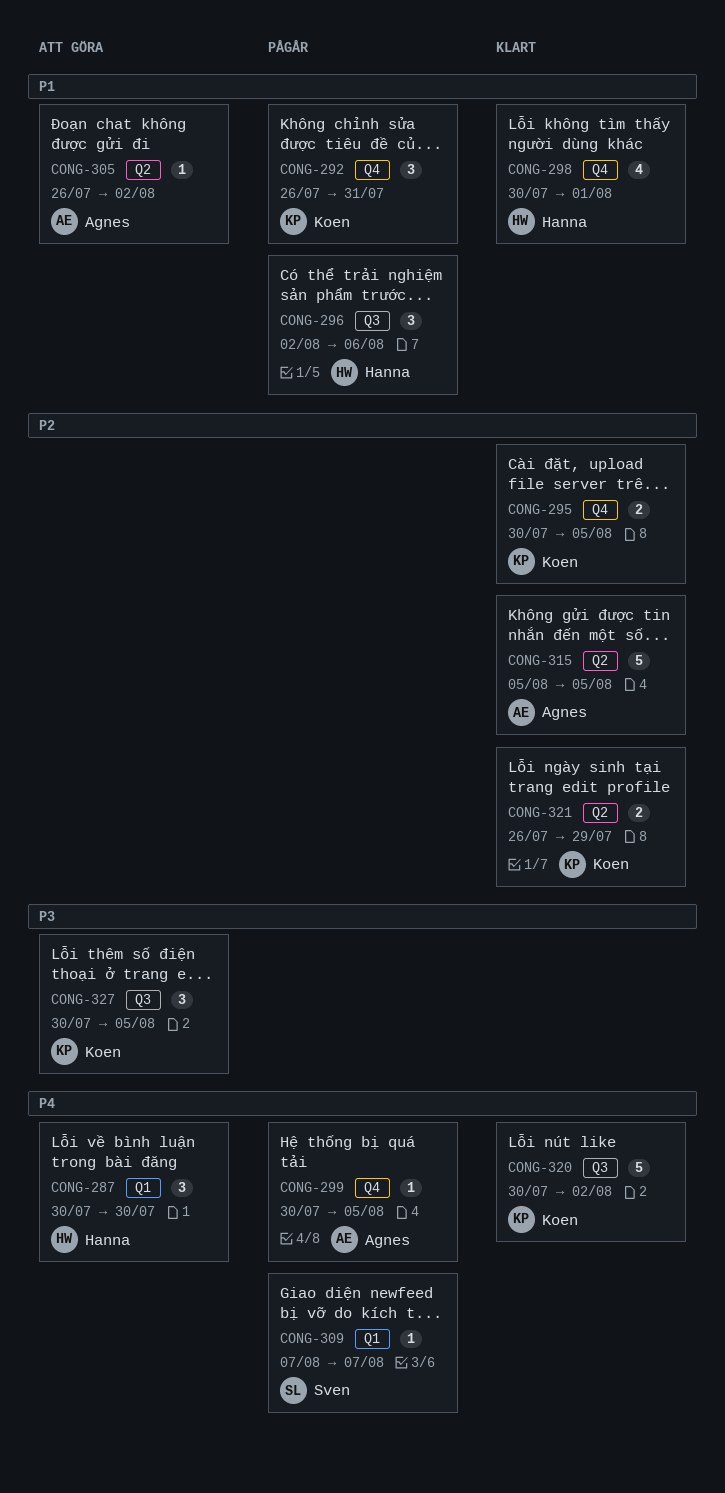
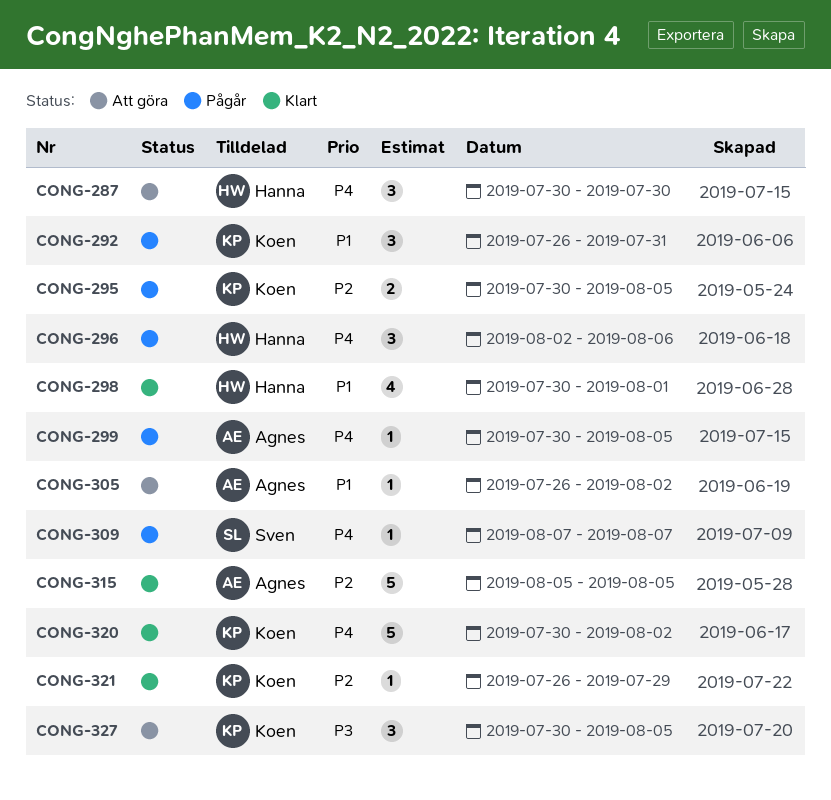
CONG-295, status: Klart -> Pågår
CONG-296, priority: P1 -> P4
CONG-321, estimate: 2 -> 1

